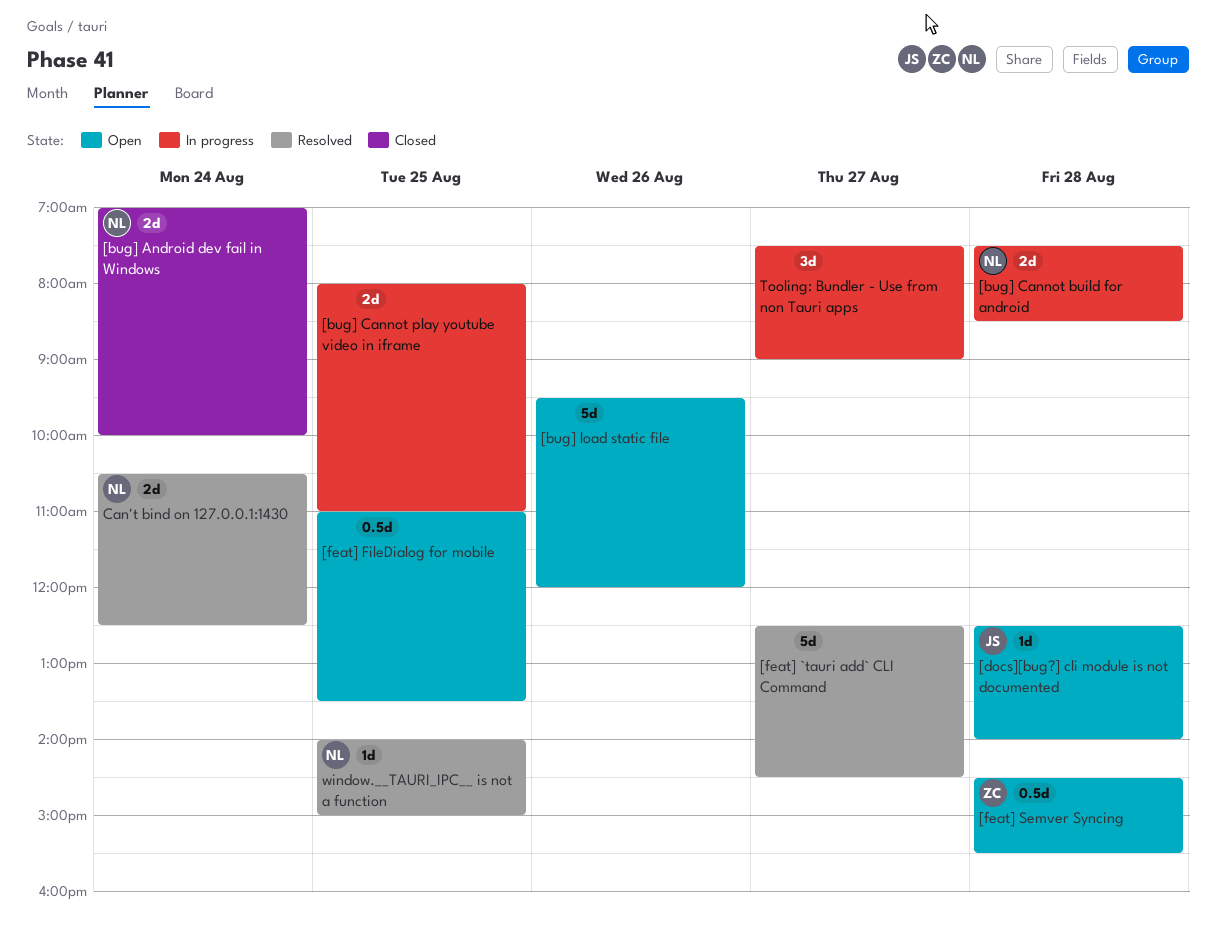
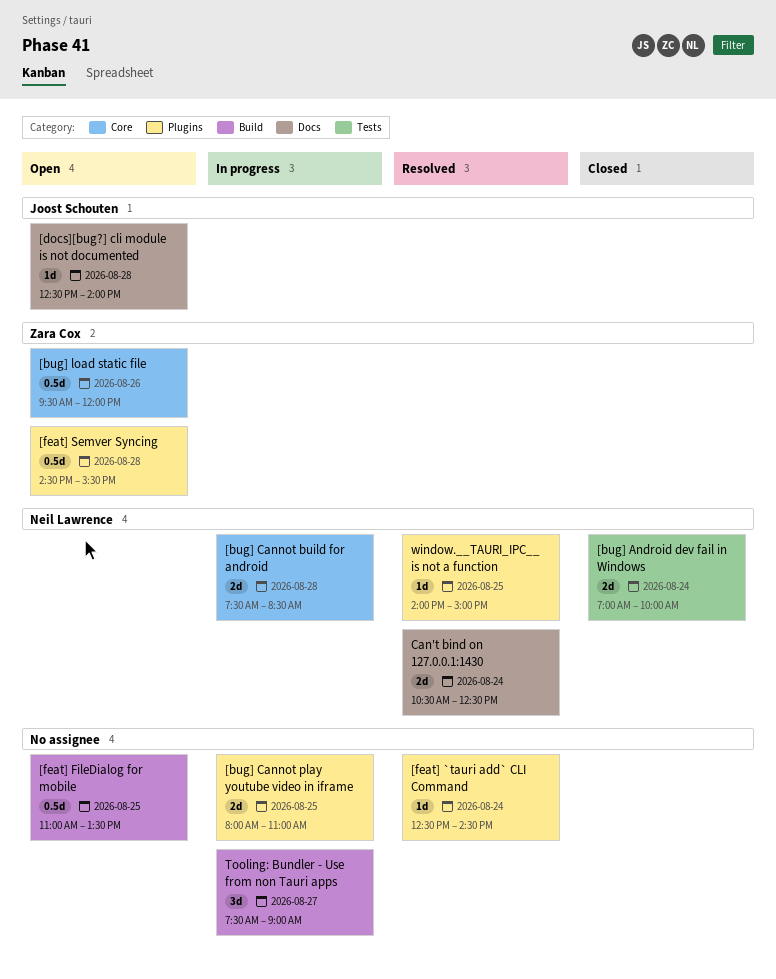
[bug] load static file, owner: none -> Zara Cox
[bug] load static file, estimate: 5d -> 0.5d
[feat] `tauri add` CLI Command, estimate: 5d -> 1d
[feat] `tauri add` CLI Command, day: Aug 27 -> Aug 24

